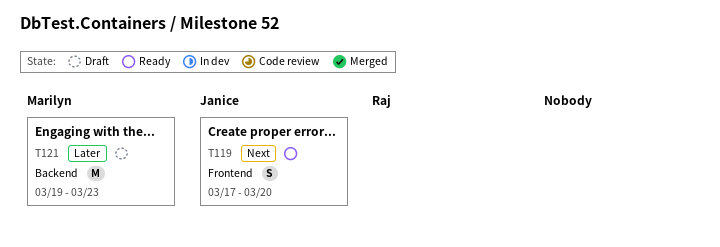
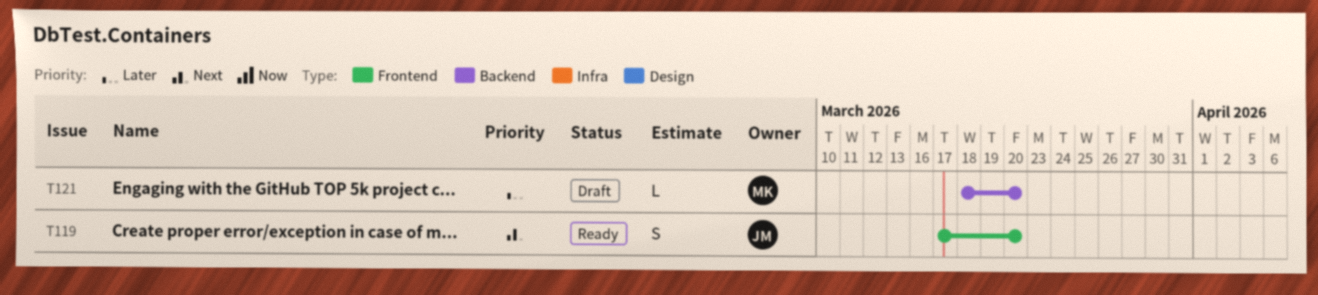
T121, estimate: M -> L
T121, start: Mar 19 -> Mar 18
T121, due: Mar 23 -> Mar 20

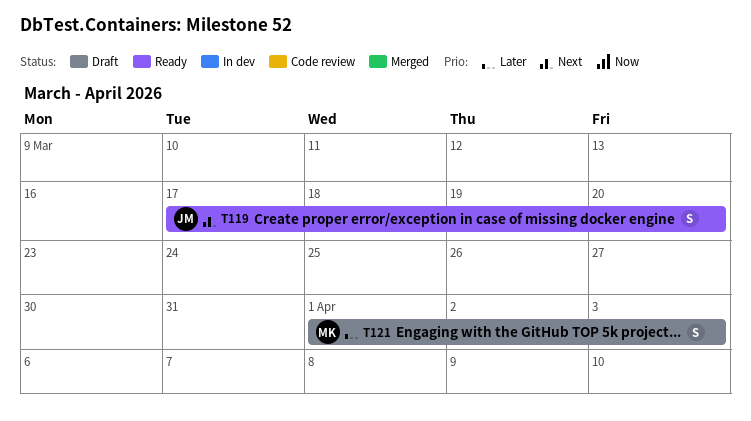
T121, estimate: L -> S
T121, start: Mar 18 -> Apr 1
T121, due: Mar 20 -> Apr 3

